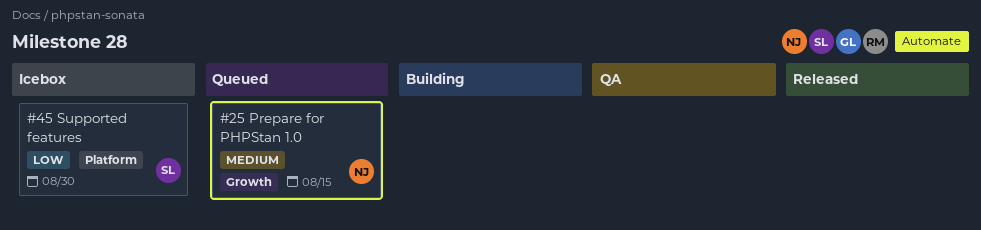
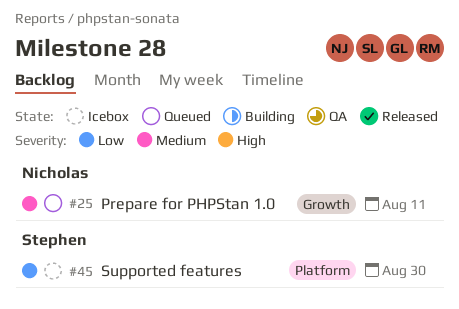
#25, due: Aug 15 -> Aug 11

